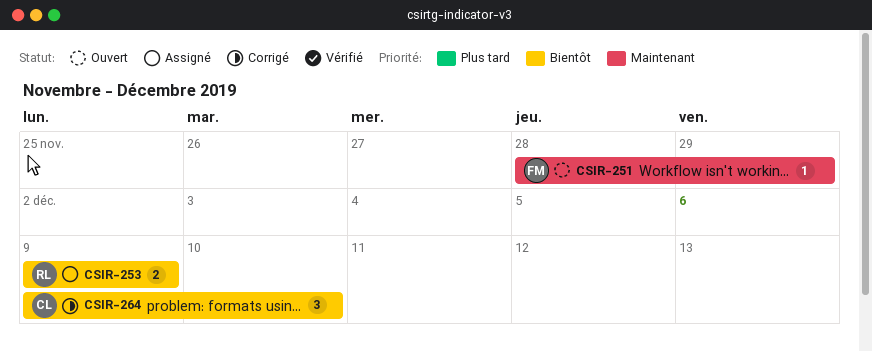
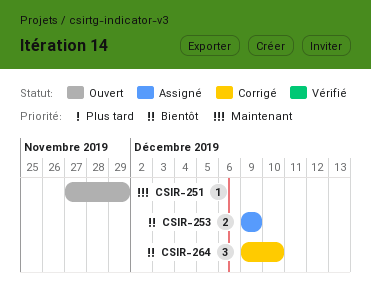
CSIR-251, start: Nov 28 -> Nov 27

